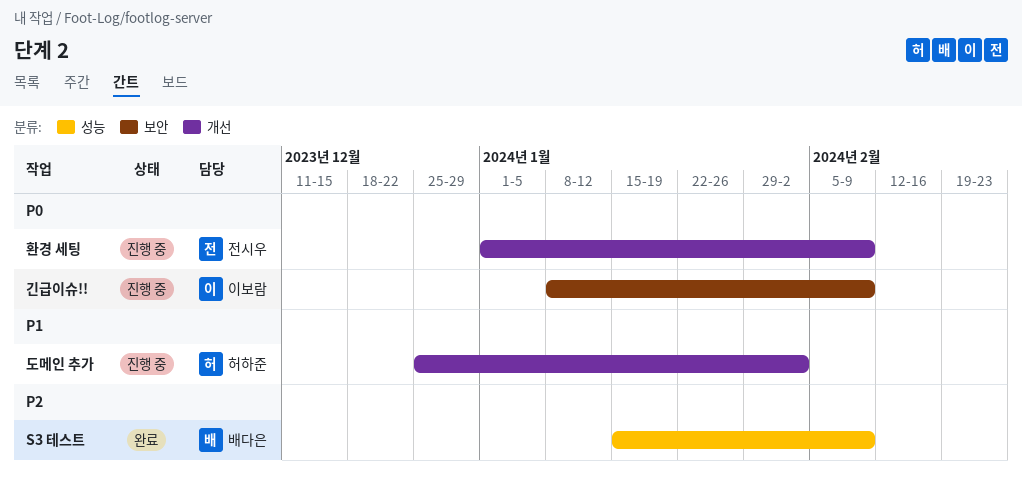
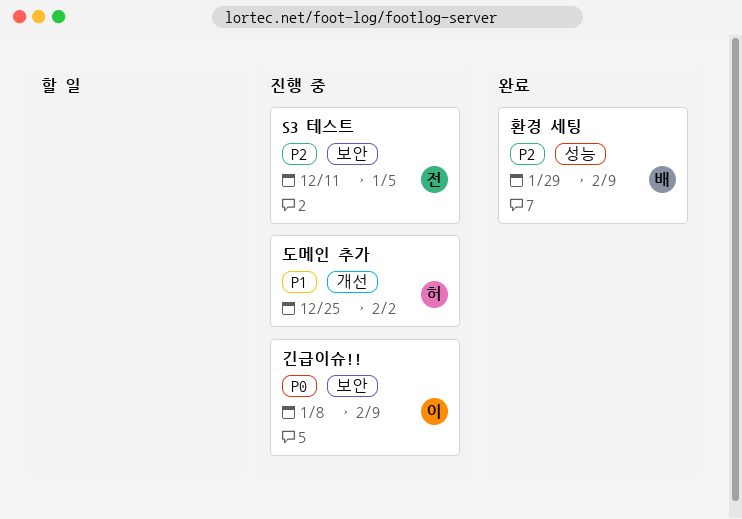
S3 테스트, status: 완료 -> 진행 중
S3 테스트, owner: 배다은 -> 전시우
S3 테스트, label: 성능 -> 보안
S3 테스트, start: Jan 15 -> Dec 11
S3 테스트, due: Feb 9 -> Jan 5
환경 세팅, status: 진행 중 -> 완료
환경 세팅, owner: 전시우 -> 배다은
환경 세팅, priority: P0 -> P2
환경 세팅, label: 개선 -> 성능
환경 세팅, start: Jan 1 -> Jan 29

